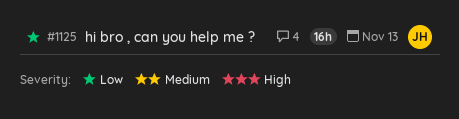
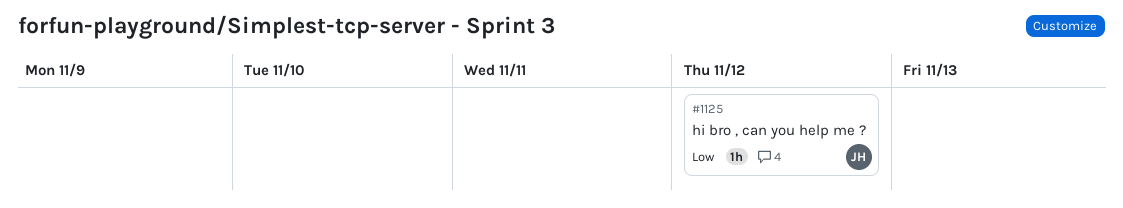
#1125, estimate: 16h -> 1h
#1125, due: Nov 13 -> Nov 12

